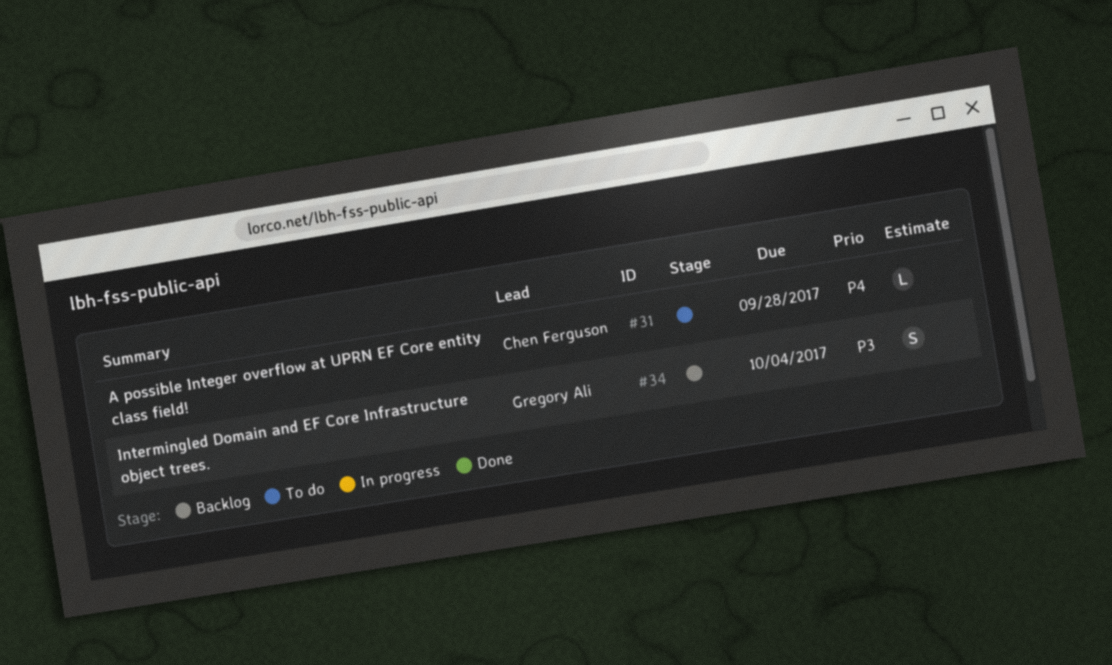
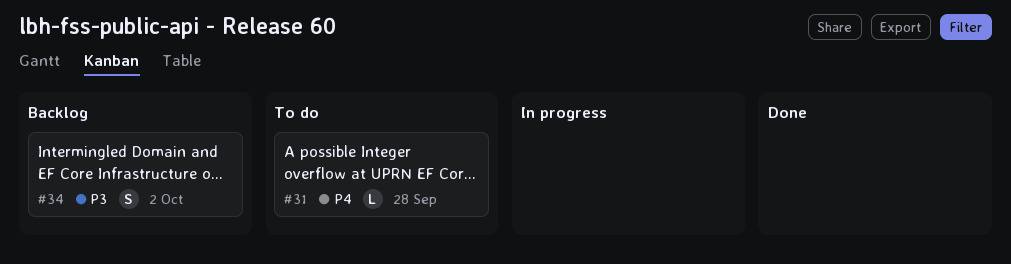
#34, due: Oct 4 -> Oct 2

